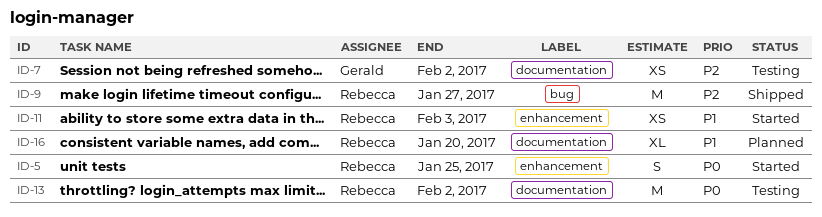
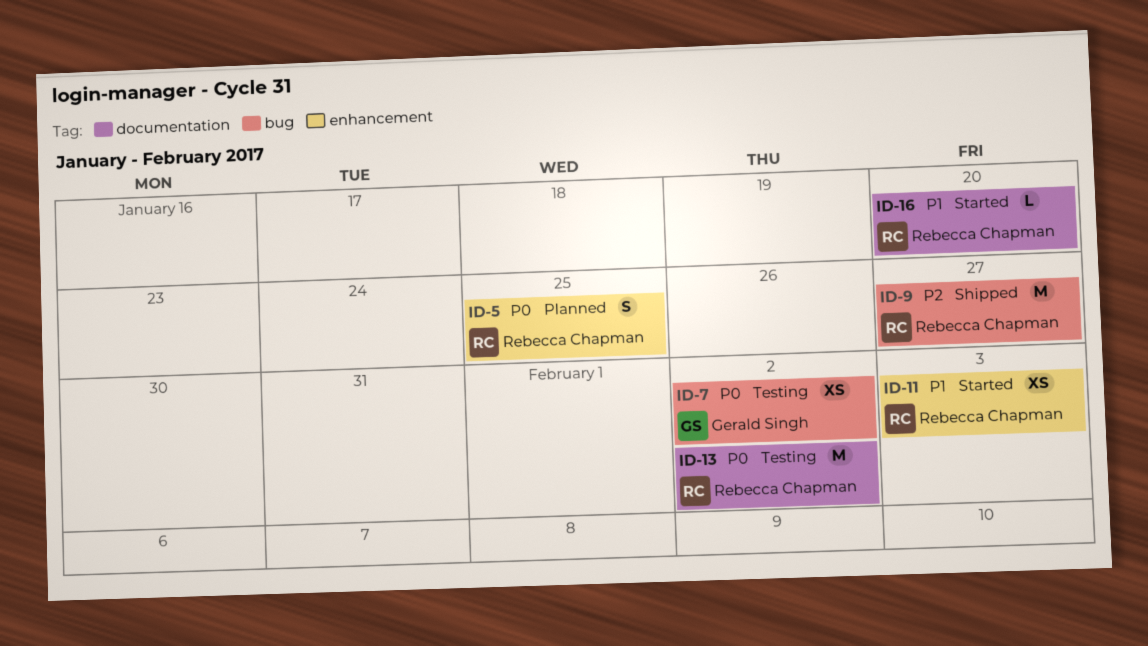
ID-5, status: Started -> Planned
ID-7, priority: P2 -> P0
ID-7, label: documentation -> bug
ID-16, status: Planned -> Started
ID-16, estimate: XL -> L

